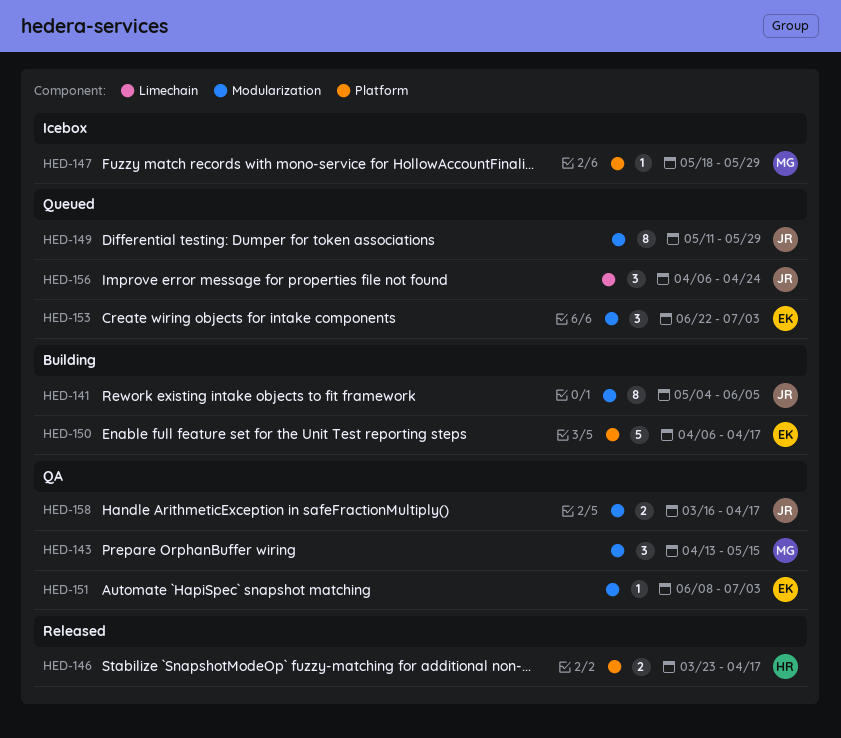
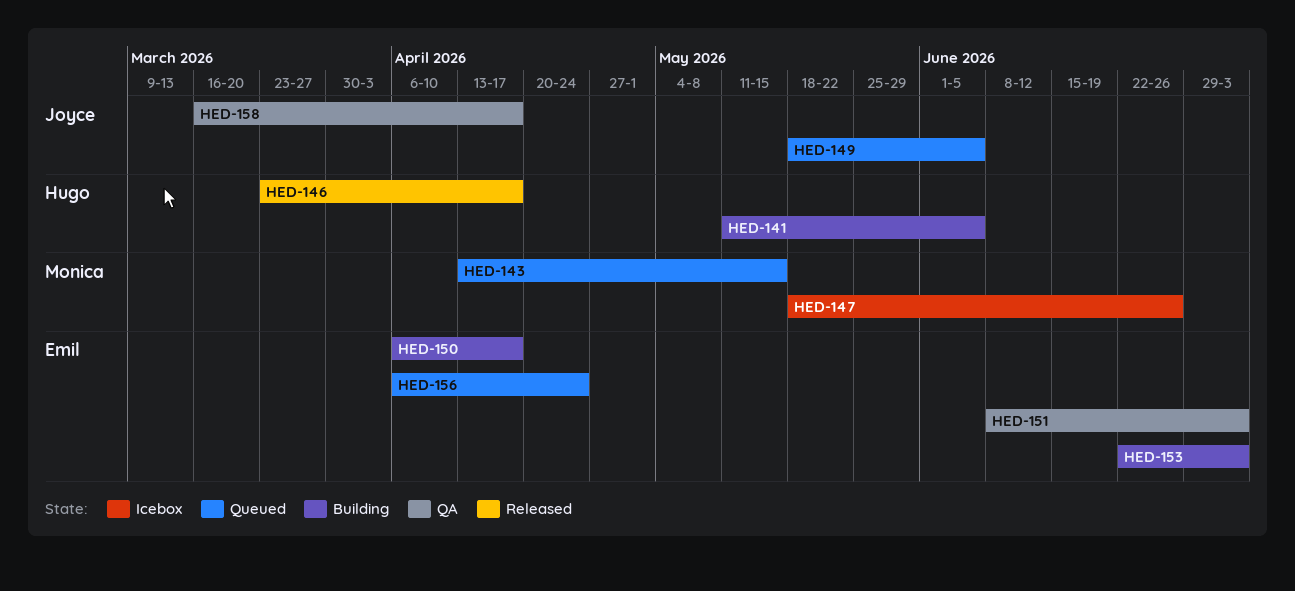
HED-141, owner: Joyce -> Hugo
HED-141, start: May 4 -> May 11
HED-143, status: QA -> Queued
HED-147, due: May 29 -> Jun 26
HED-149, start: May 11 -> May 18
HED-149, due: May 29 -> Jun 5
HED-153, status: Queued -> Building
HED-156, owner: Joyce -> Emil

